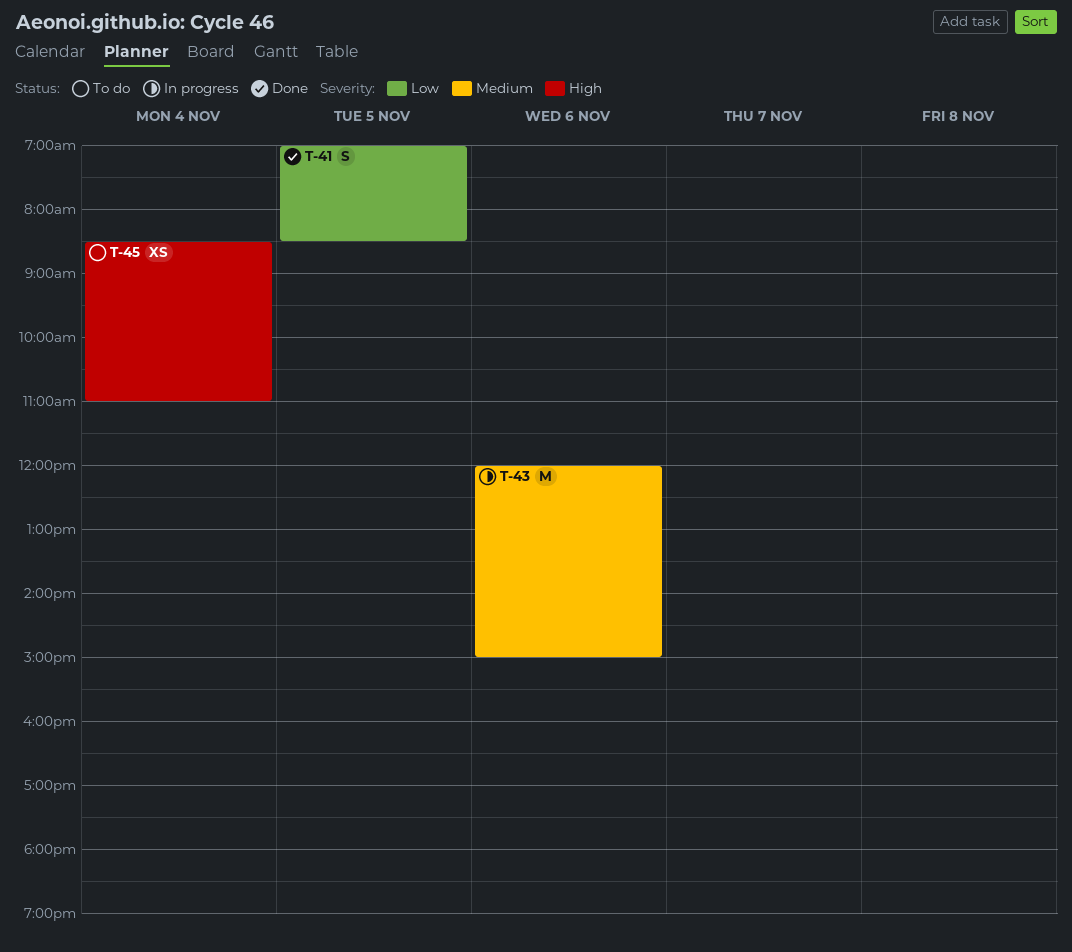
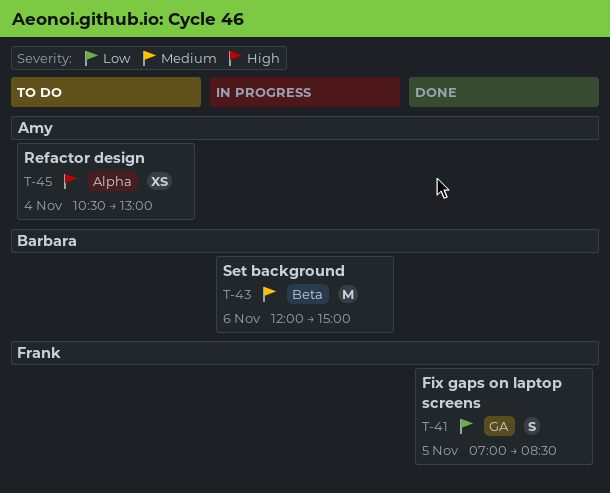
T-45, begins: 08:30 -> 10:30
T-45, ends: 11:00 -> 13:00

